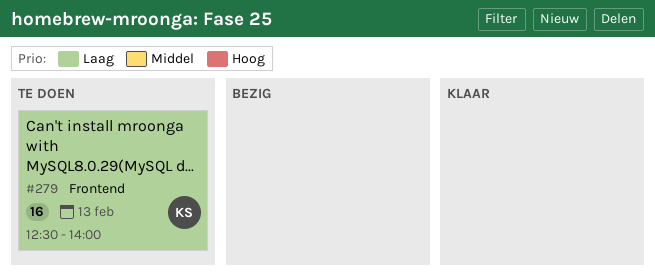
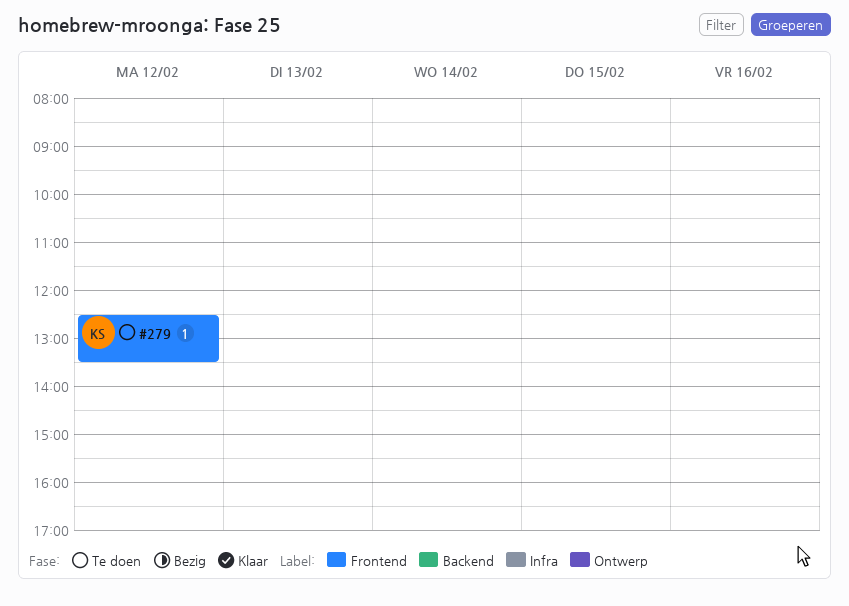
#279, estimate: 16 -> 1
#279, day: Feb 13 -> Feb 12
#279, ends: 14:00 -> 13:30

